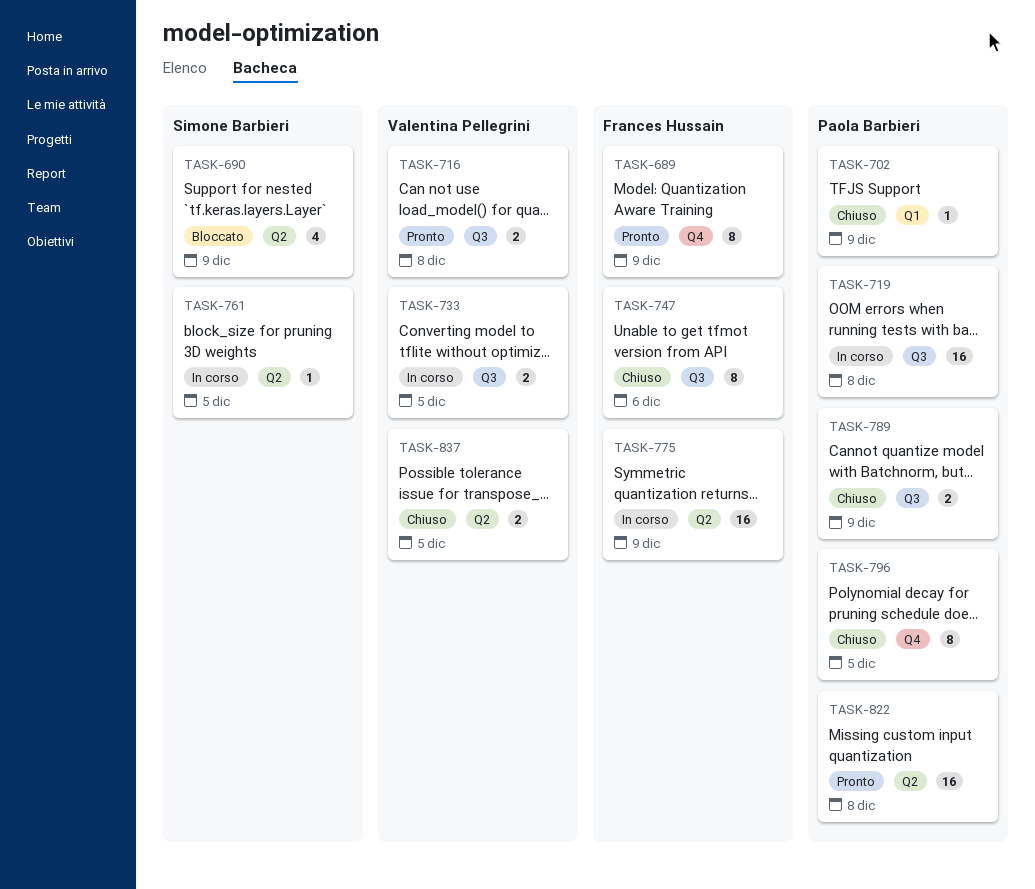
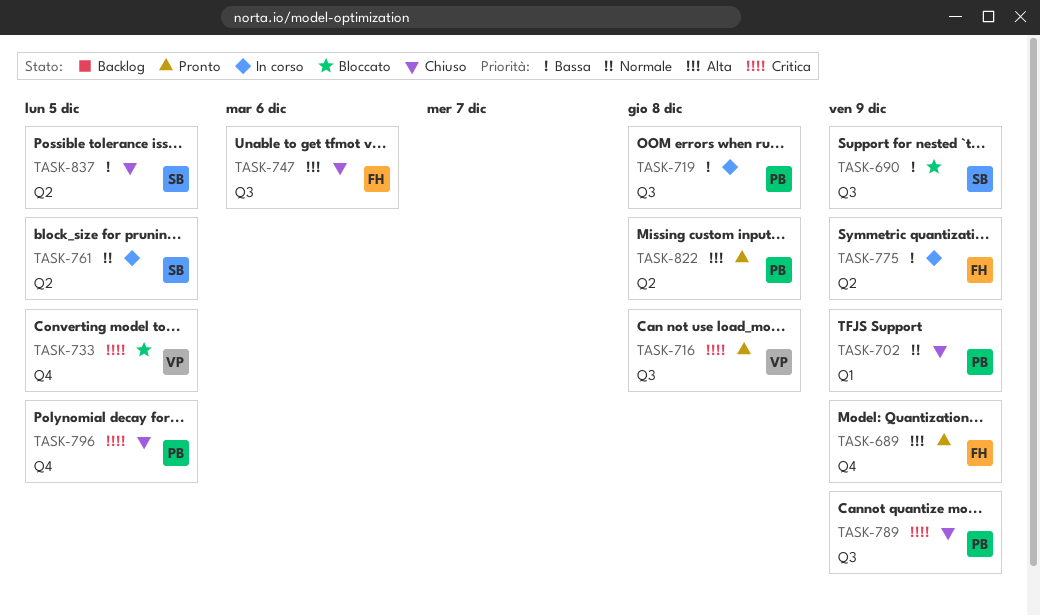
TASK-690, label: Q2 -> Q3
TASK-733, status: In corso -> Bloccato
TASK-733, label: Q3 -> Q4
TASK-837, owner: Valentina Pellegrini -> Simone Barbieri

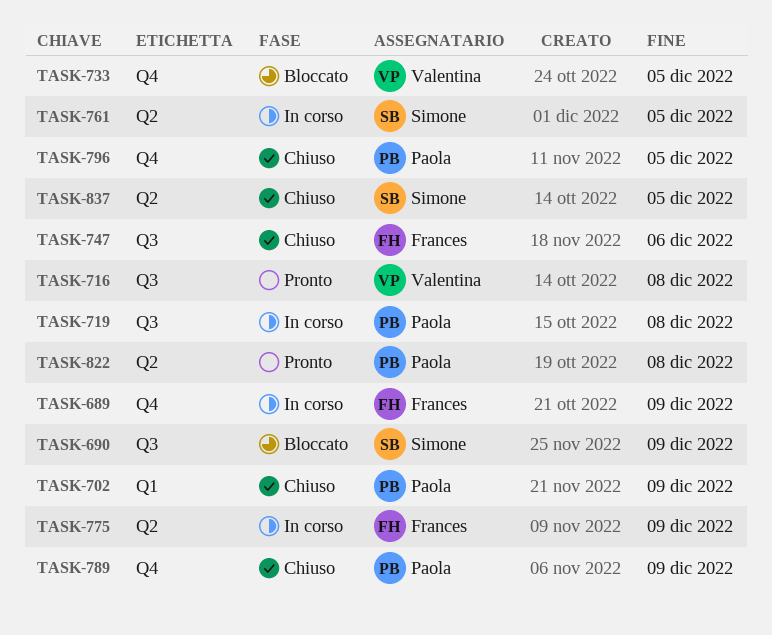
TASK-689, status: Pronto -> In corso
TASK-789, label: Q3 -> Q4

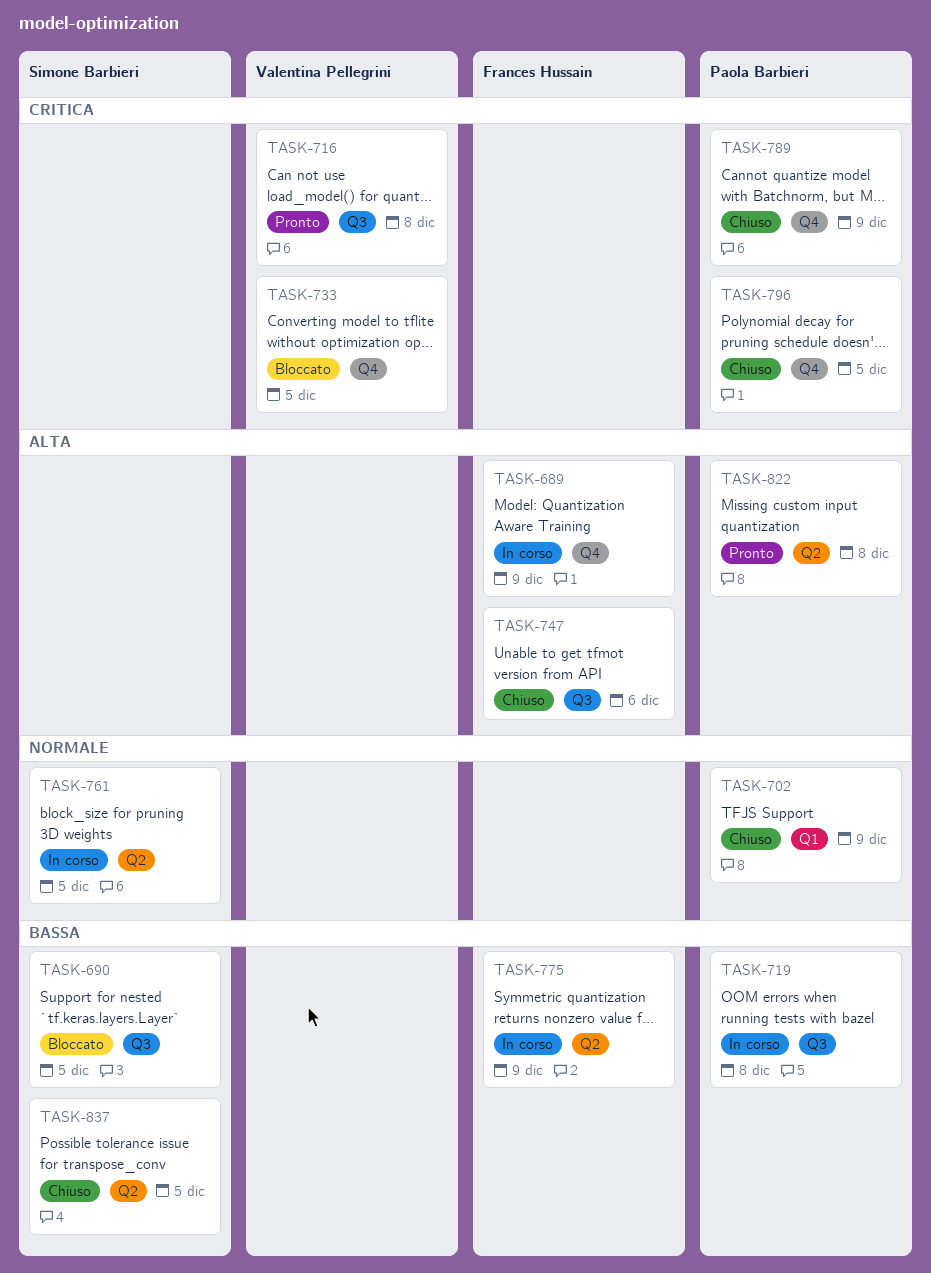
TASK-690, due: Dec 9 -> Dec 5

